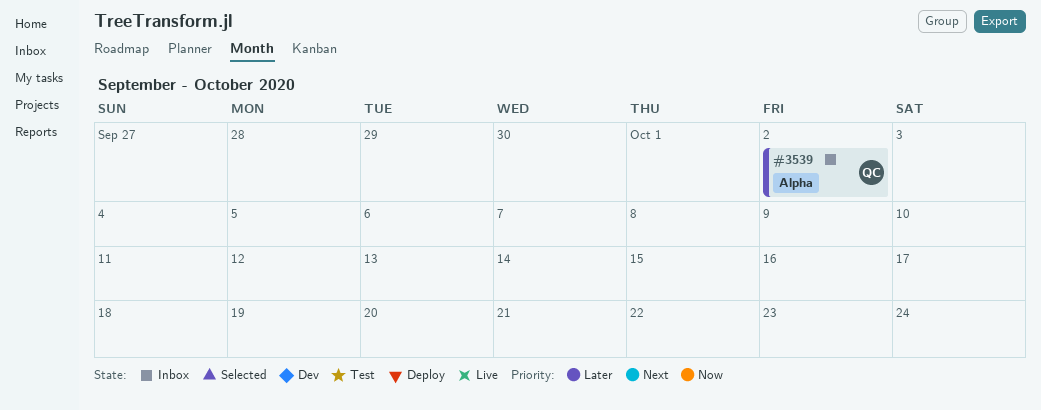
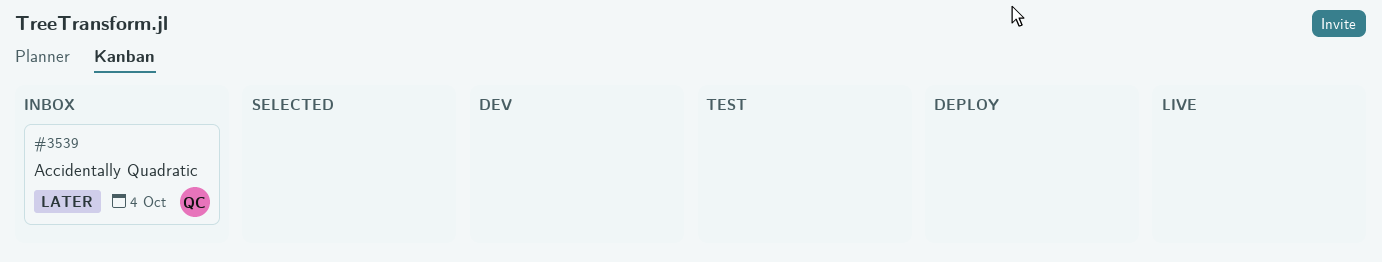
#3539, due: Oct 2 -> Oct 4

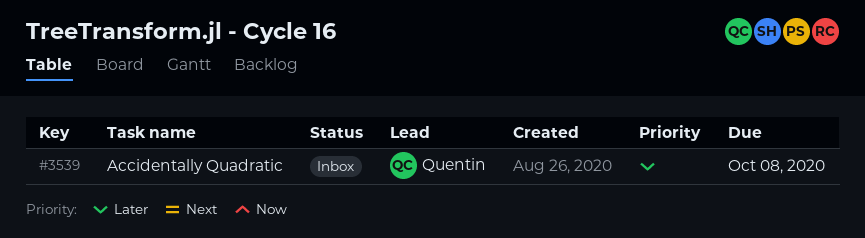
#3539, due: Oct 4 -> Oct 8

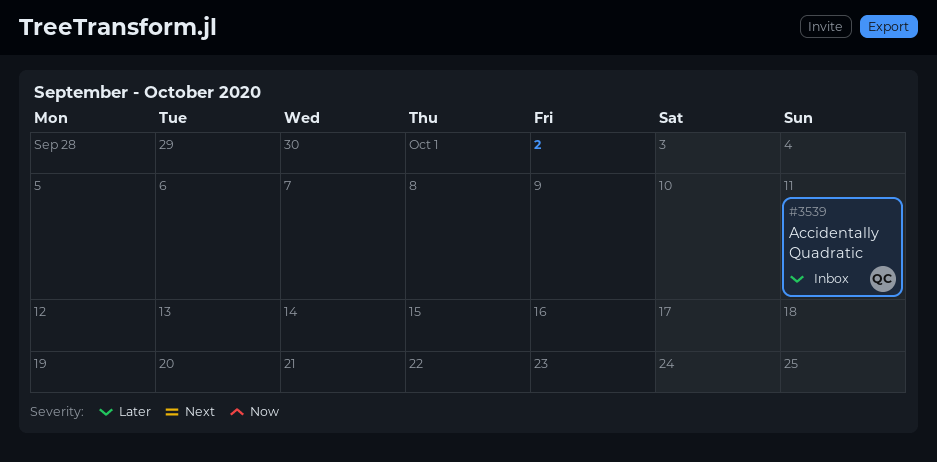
#3539, due: Oct 8 -> Oct 11

